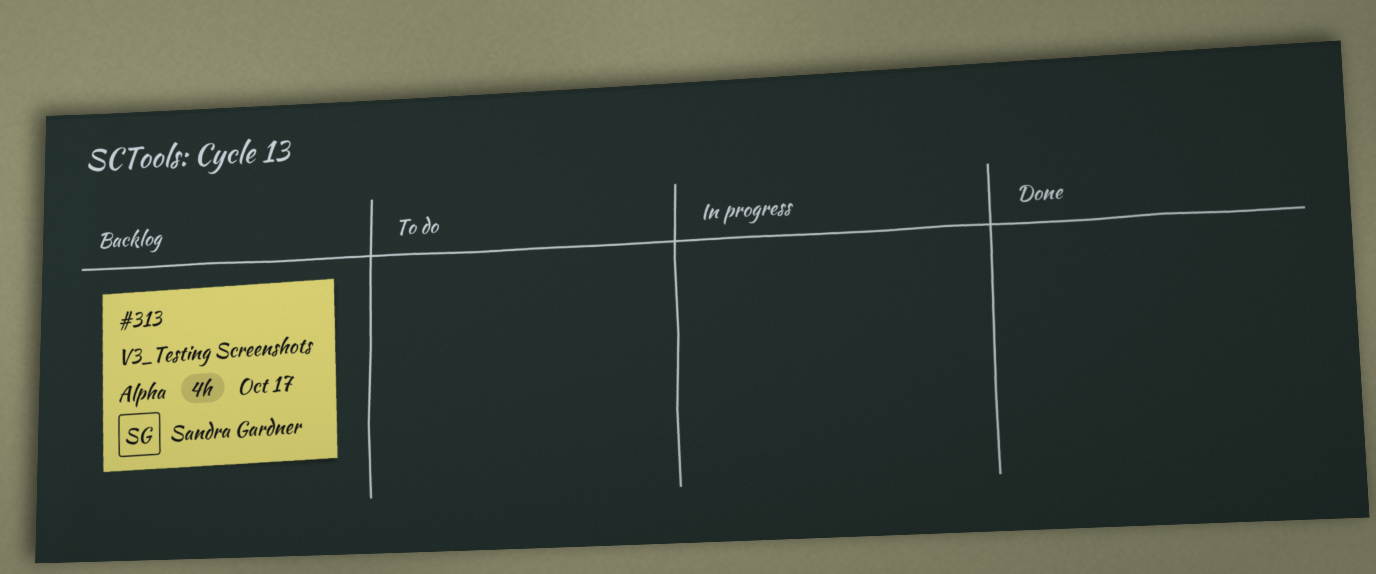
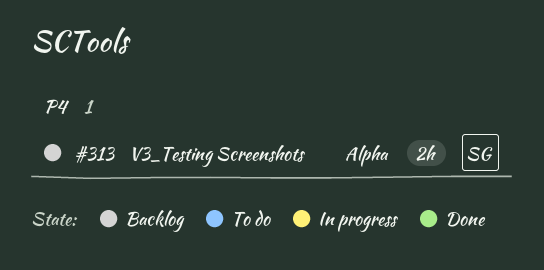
#313, estimate: 4h -> 2h

